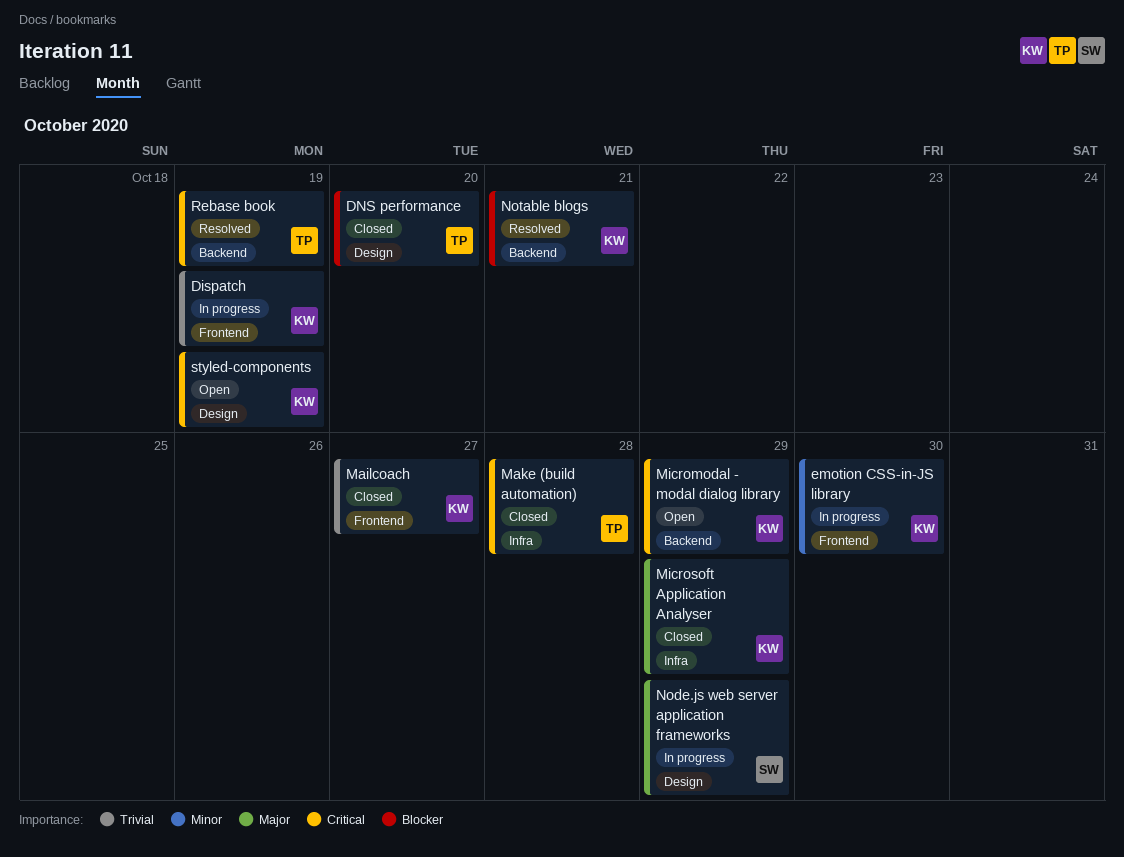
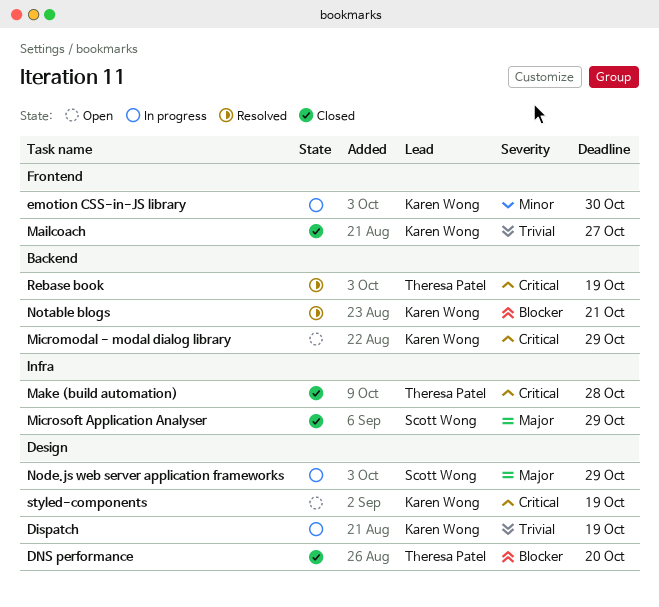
Dispatch, label: Frontend -> Design
Microsoft Application Analyser, owner: Karen Wong -> Scott Wong

